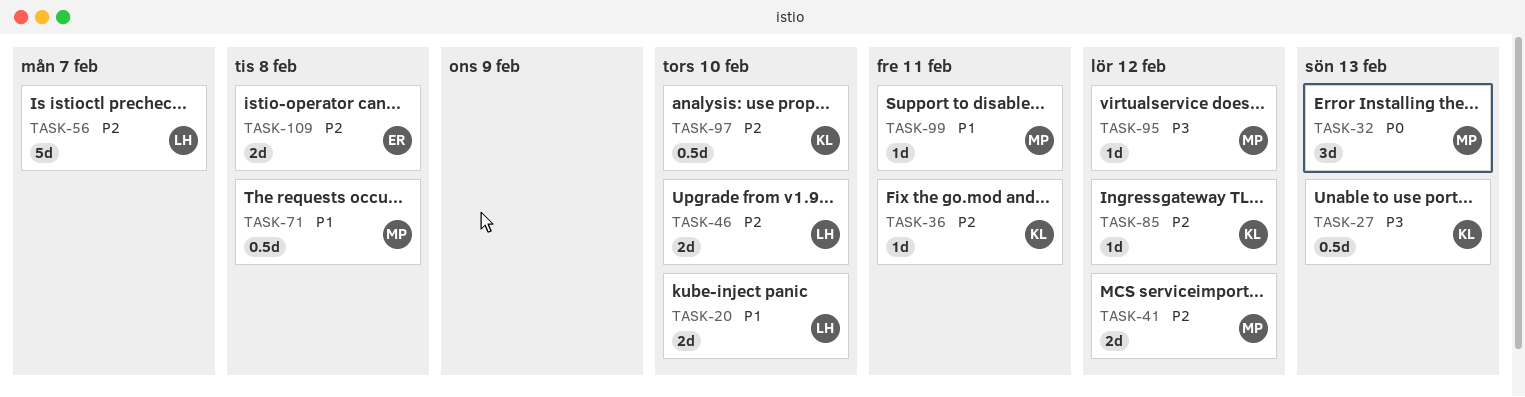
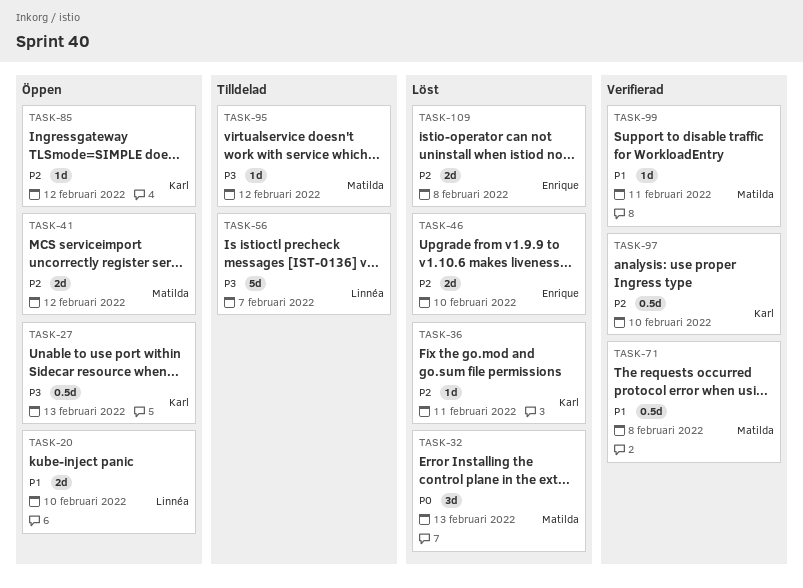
TASK-46, owner: Linnéa -> Enrique
TASK-56, priority: P2 -> P3

